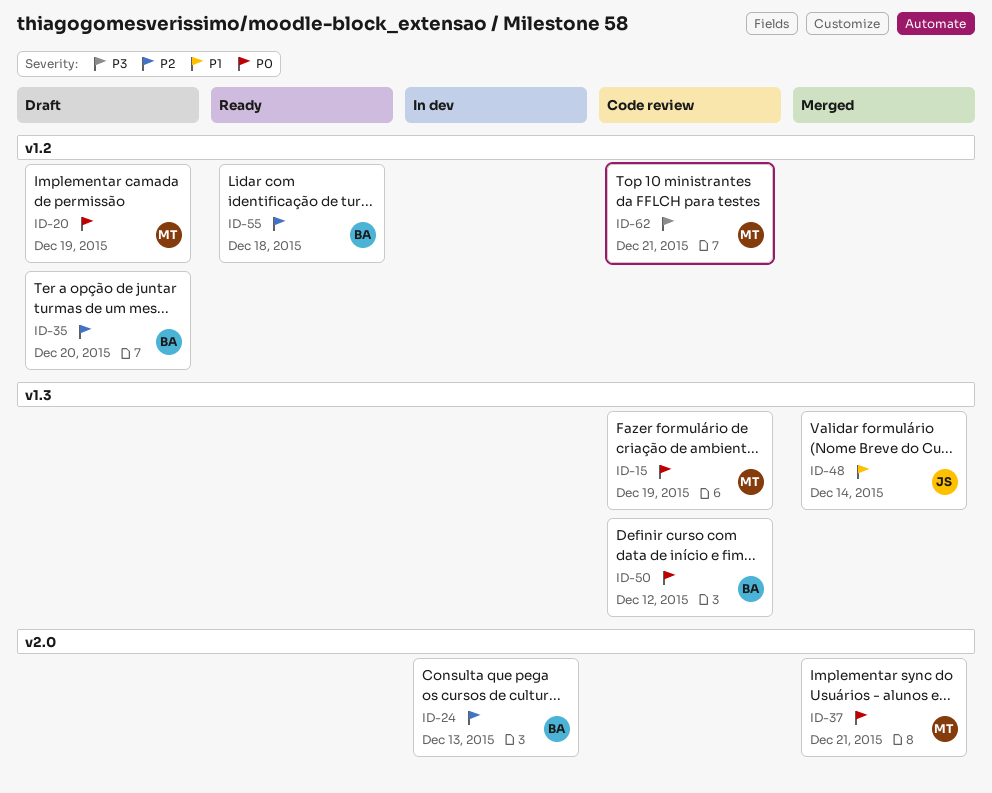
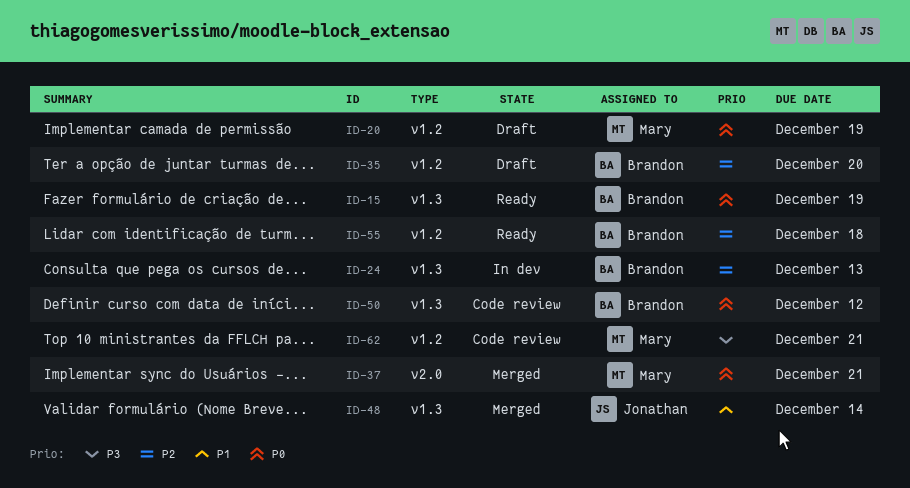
ID-15, status: Code review -> Ready
ID-15, owner: Mary -> Brandon
ID-24, label: v2.0 -> v1.3

